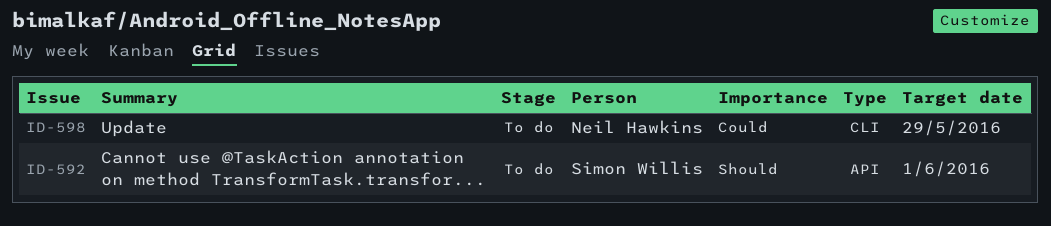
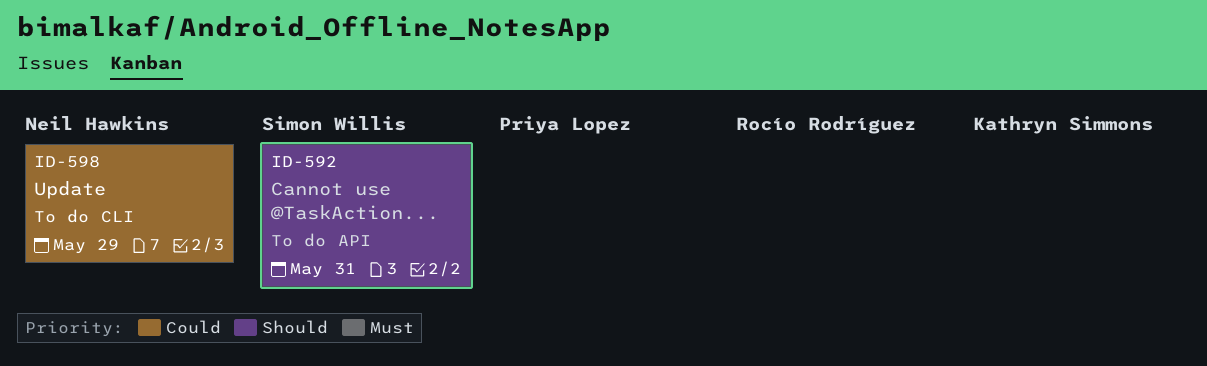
ID-592, due: Jun 1 -> May 31

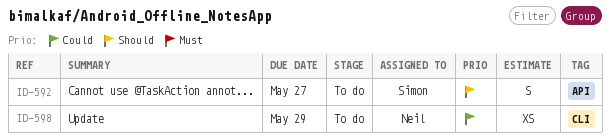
ID-592, due: May 31 -> May 27

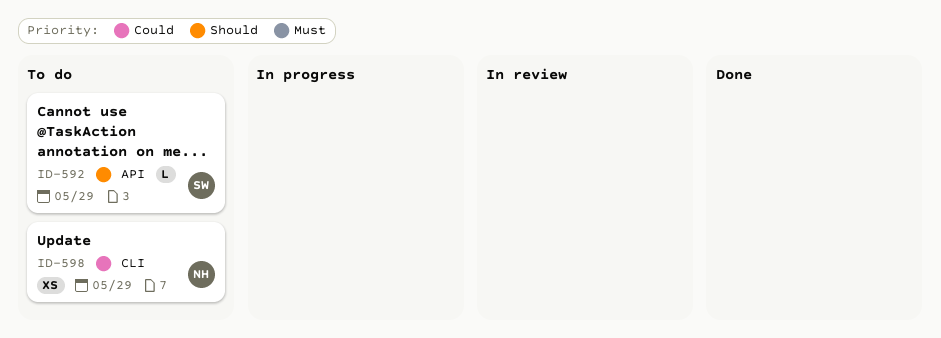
ID-592, estimate: S -> L
ID-592, due: May 27 -> May 29

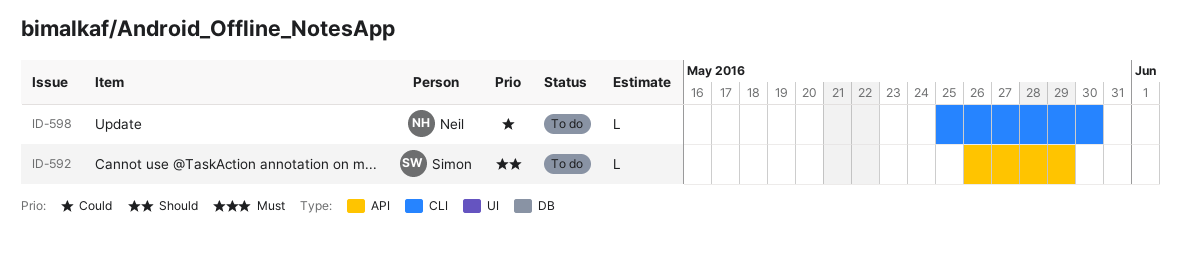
ID-598, estimate: XS -> L
ID-598, due: May 29 -> May 30

